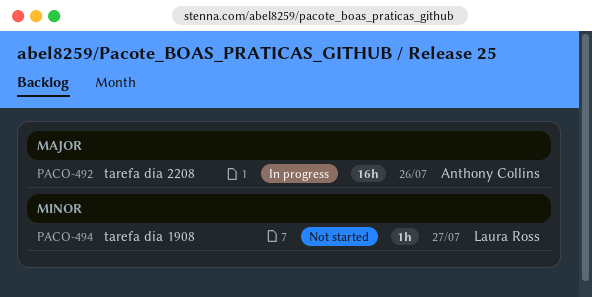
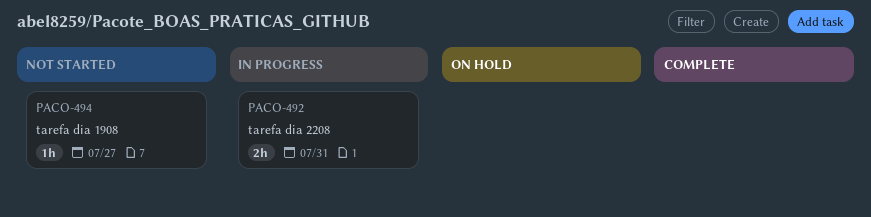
PACO-492, estimate: 16h -> 2h
PACO-492, due: Jul 26 -> Jul 31

